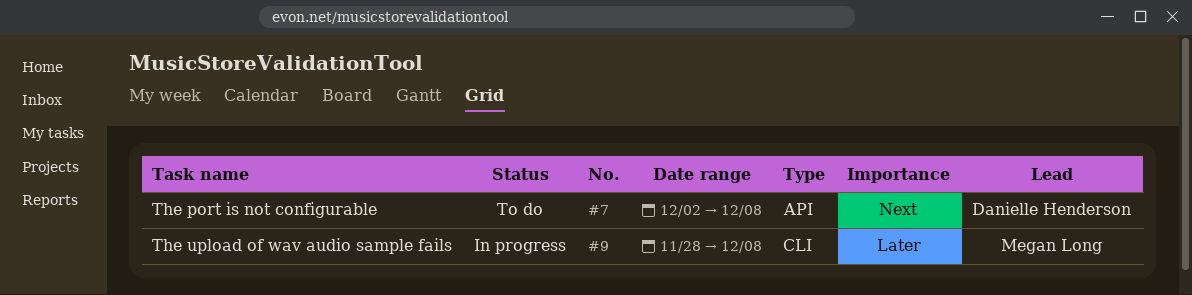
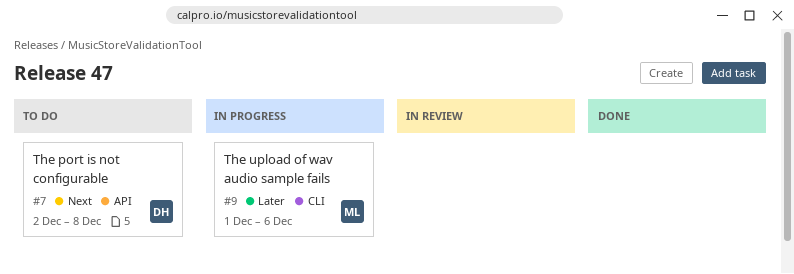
#9, start: Nov 28 -> Dec 1
#9, due: Dec 8 -> Dec 6

